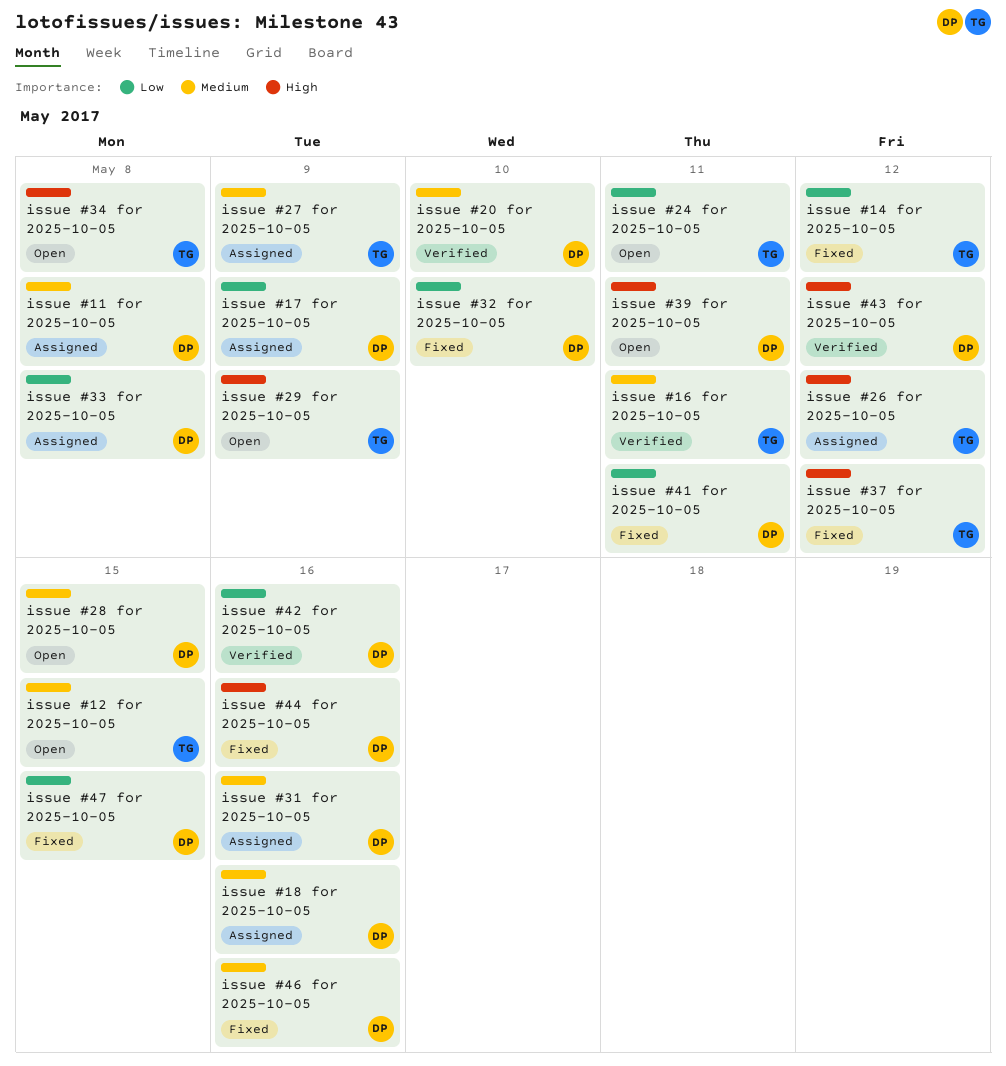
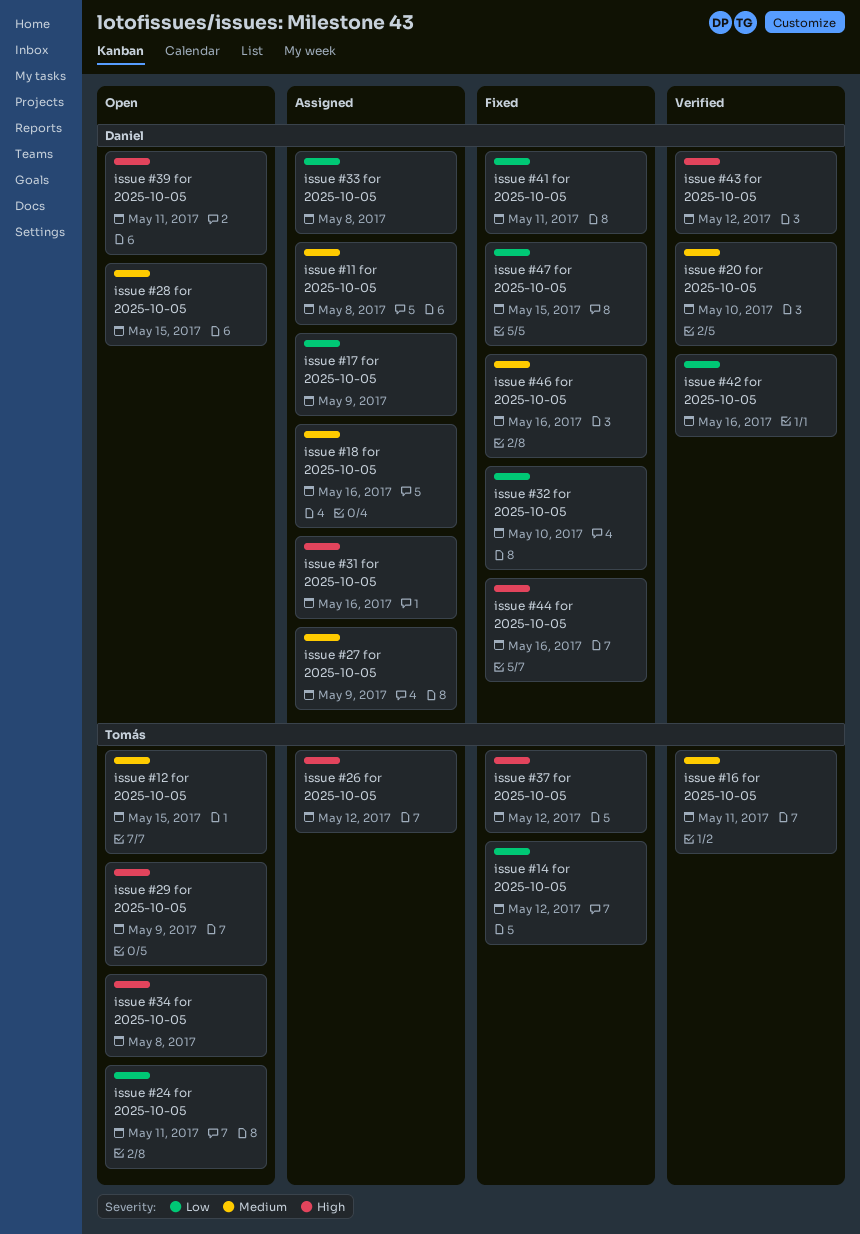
issue #27 for 2025-10-05, owner: Tomás -> Daniel
issue #31 for 2025-10-05, priority: Medium -> High

